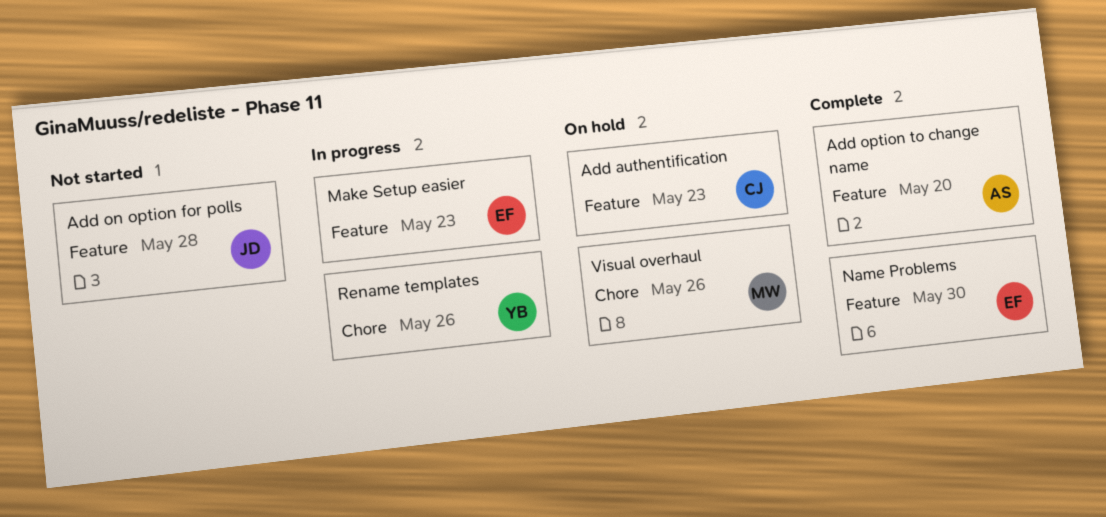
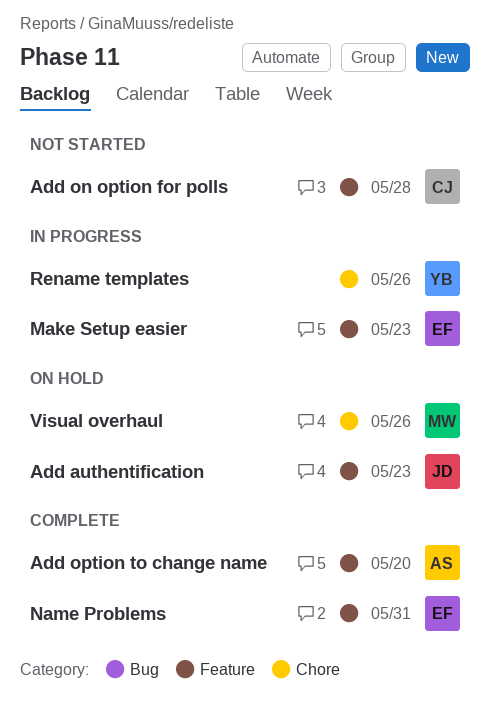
Add authentification, owner: CJ -> JD
Add on option for polls, owner: JD -> CJ
Name Problems, due: May 30 -> May 31

